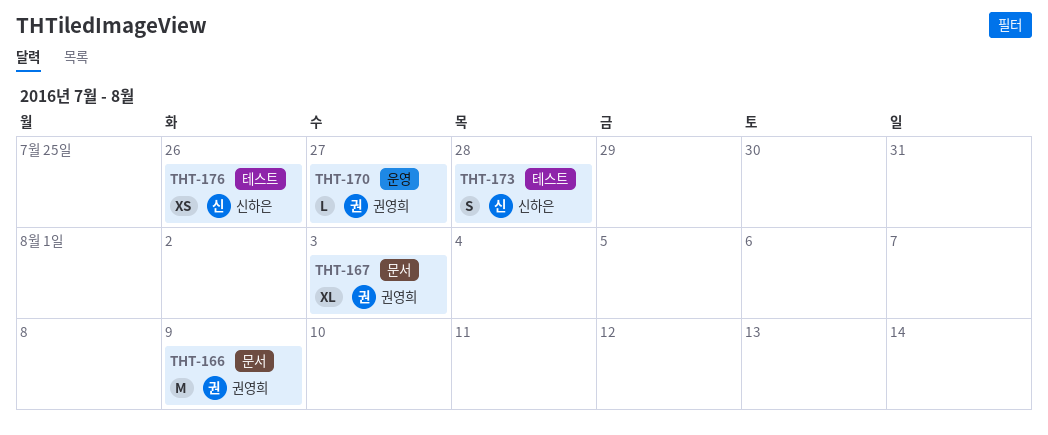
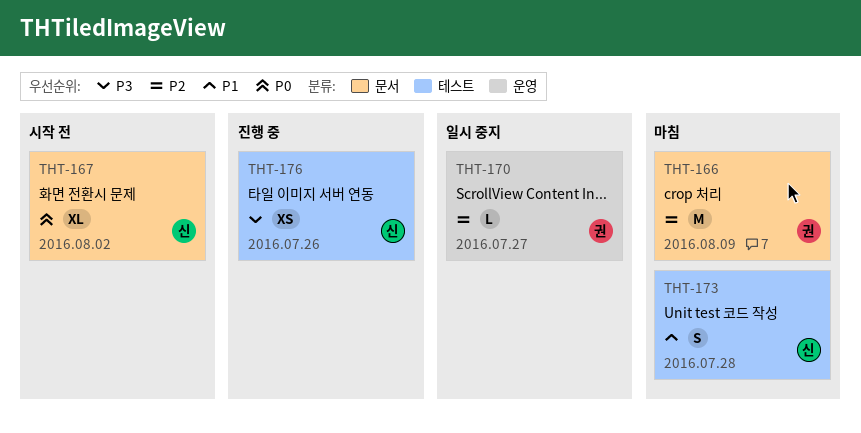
THT-167, owner: 권영희 -> 신하은
THT-167, due: Aug 3 -> Aug 2

